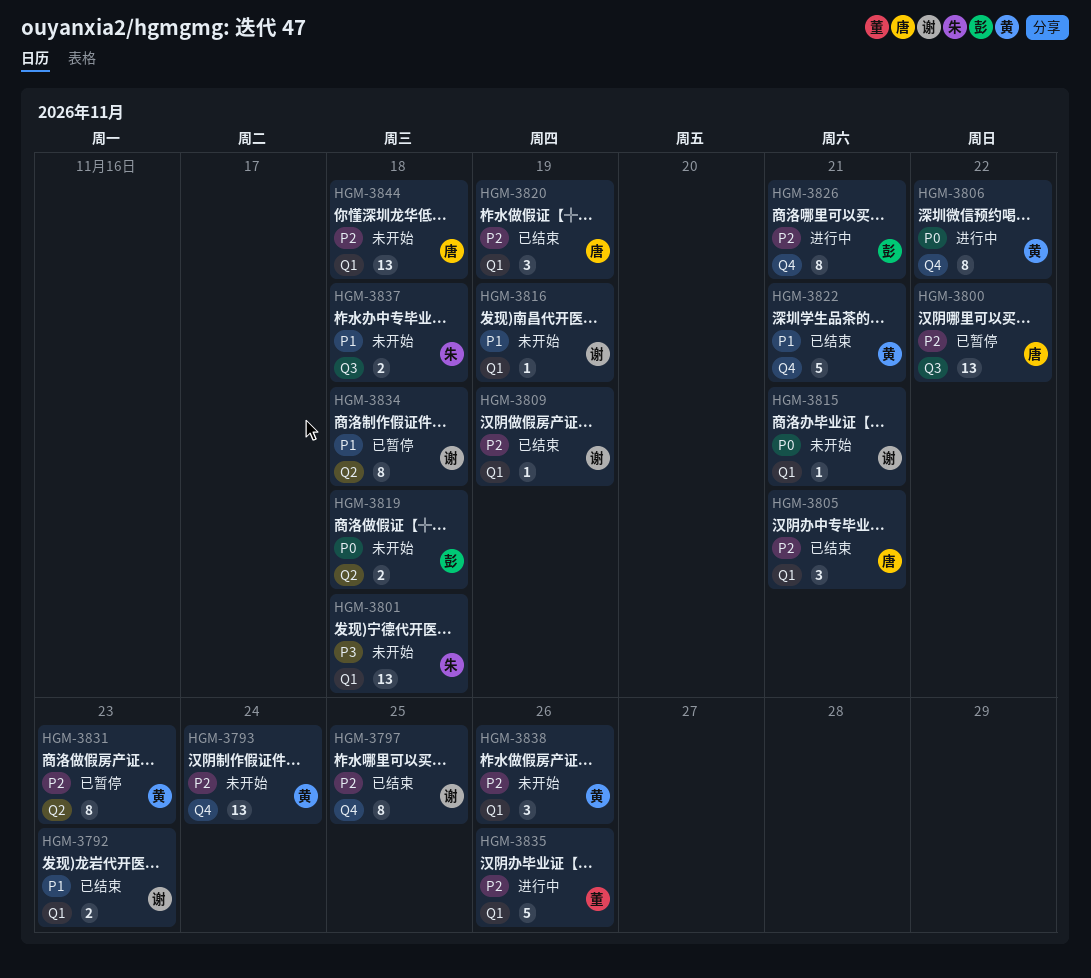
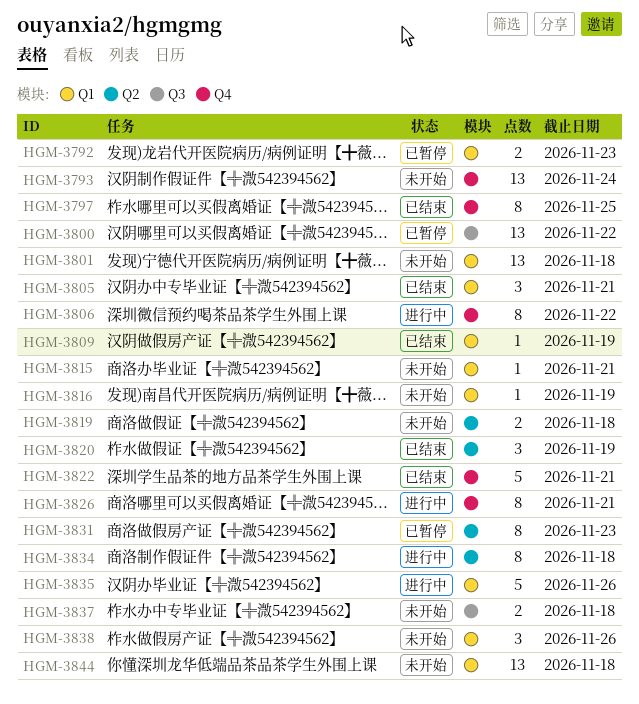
HGM-3792, status: 已结束 -> 已暂停
HGM-3820, label: Q1 -> Q2
HGM-3834, status: 已暂停 -> 进行中

